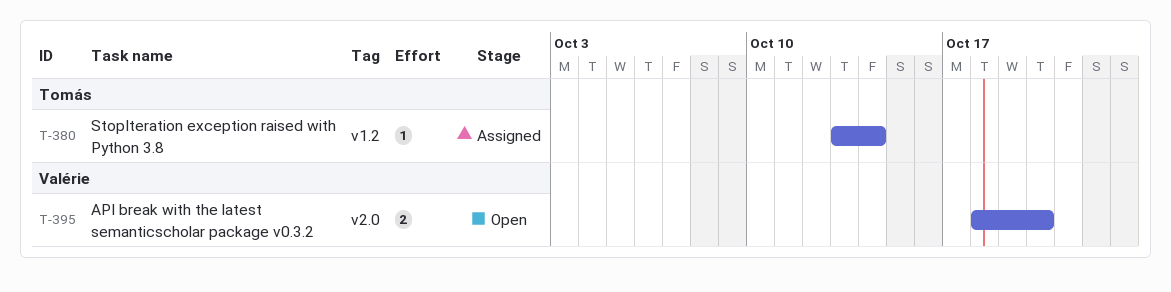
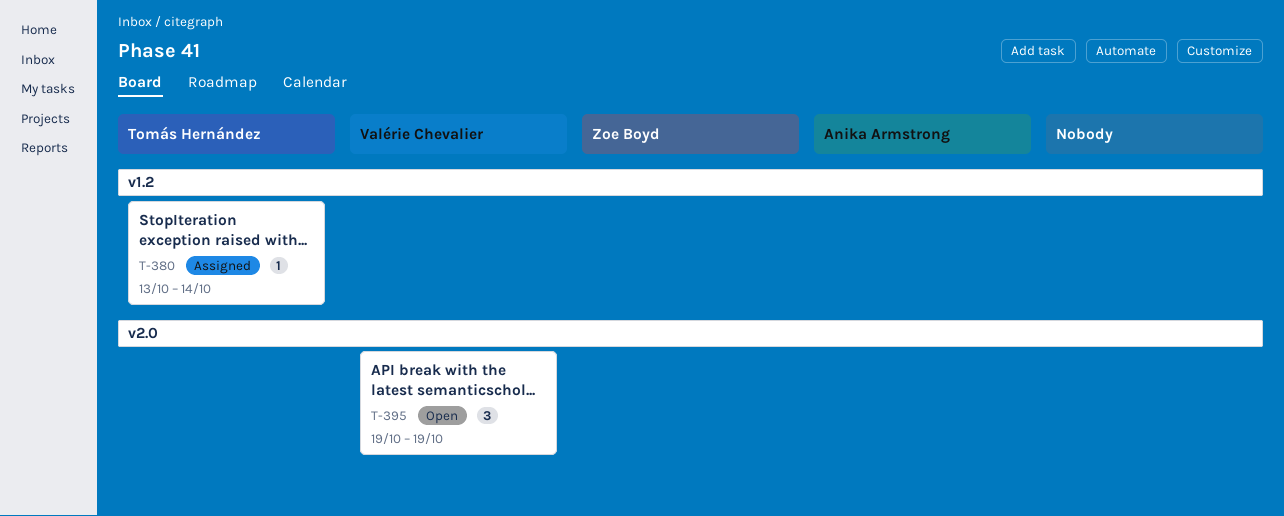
T-395, estimate: 2 -> 3
T-395, start: Oct 18 -> Oct 19
T-395, due: Oct 20 -> Oct 19

